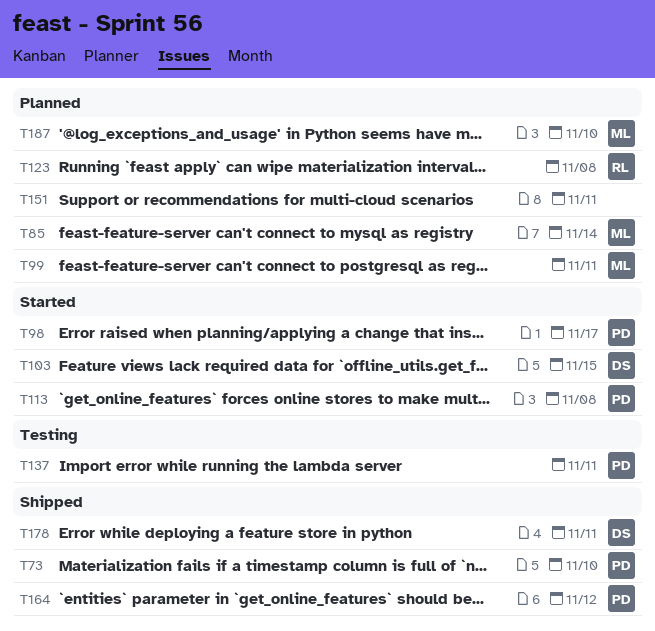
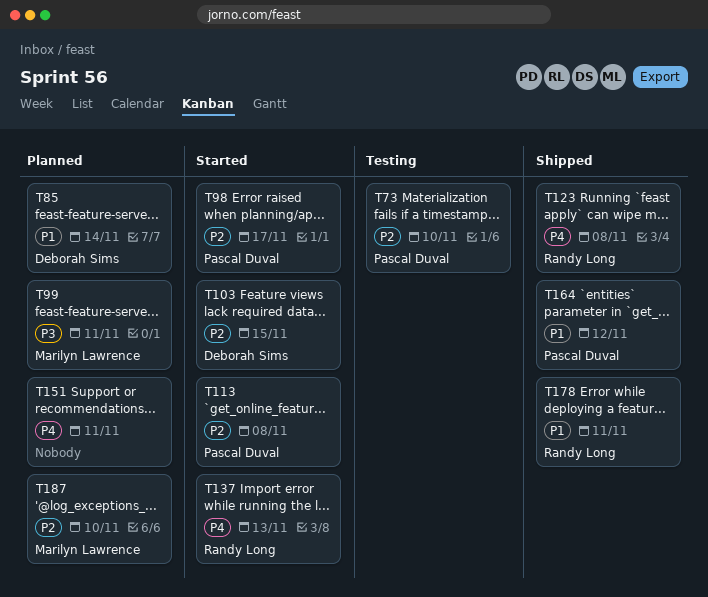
T73, status: Shipped -> Testing
T85, owner: Marilyn Lawrence -> Deborah Sims
T123, status: Planned -> Shipped
T137, status: Testing -> Started
T137, owner: Pascal Duval -> Randy Long
T137, due: Nov 11 -> Nov 13
T178, owner: Deborah Sims -> Randy Long

